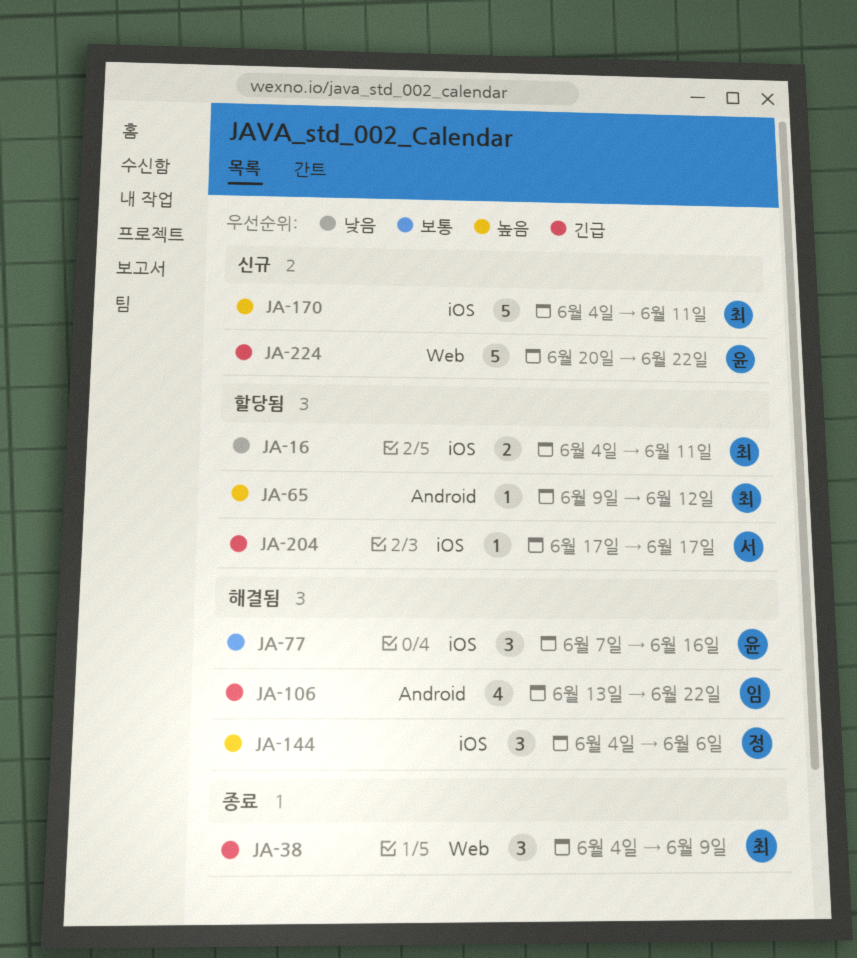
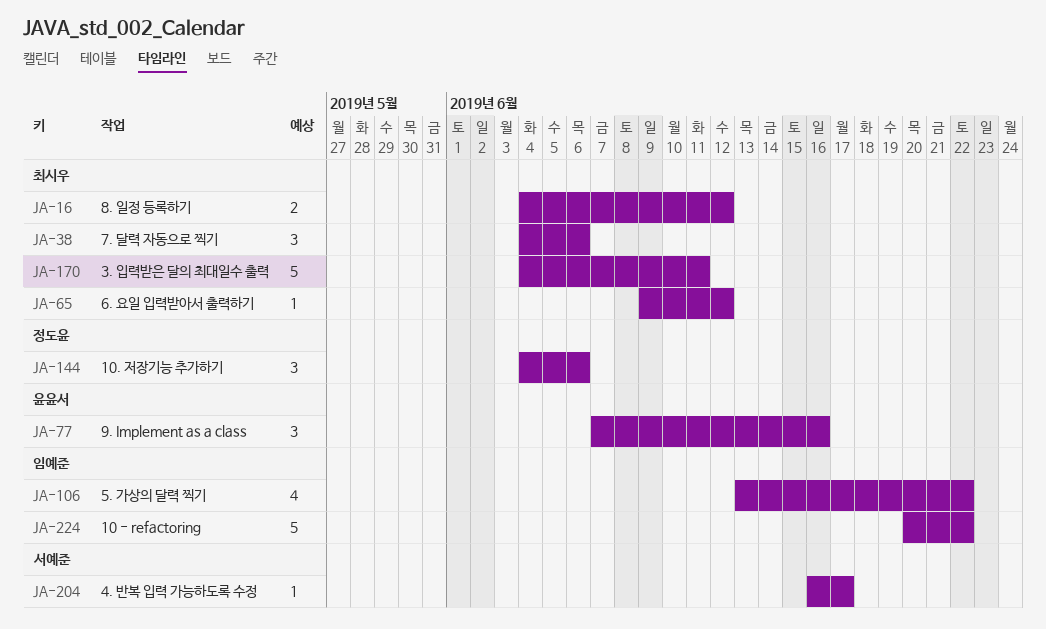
JA-16, due: Jun 11 -> Jun 12
JA-38, due: Jun 9 -> Jun 6
JA-204, start: Jun 17 -> Jun 16
JA-224, owner: 윤윤서 -> 임예준

